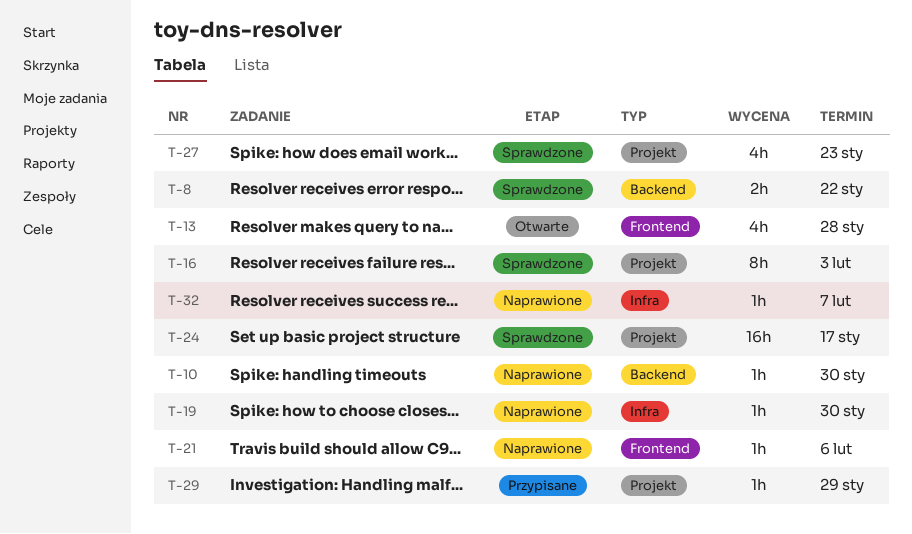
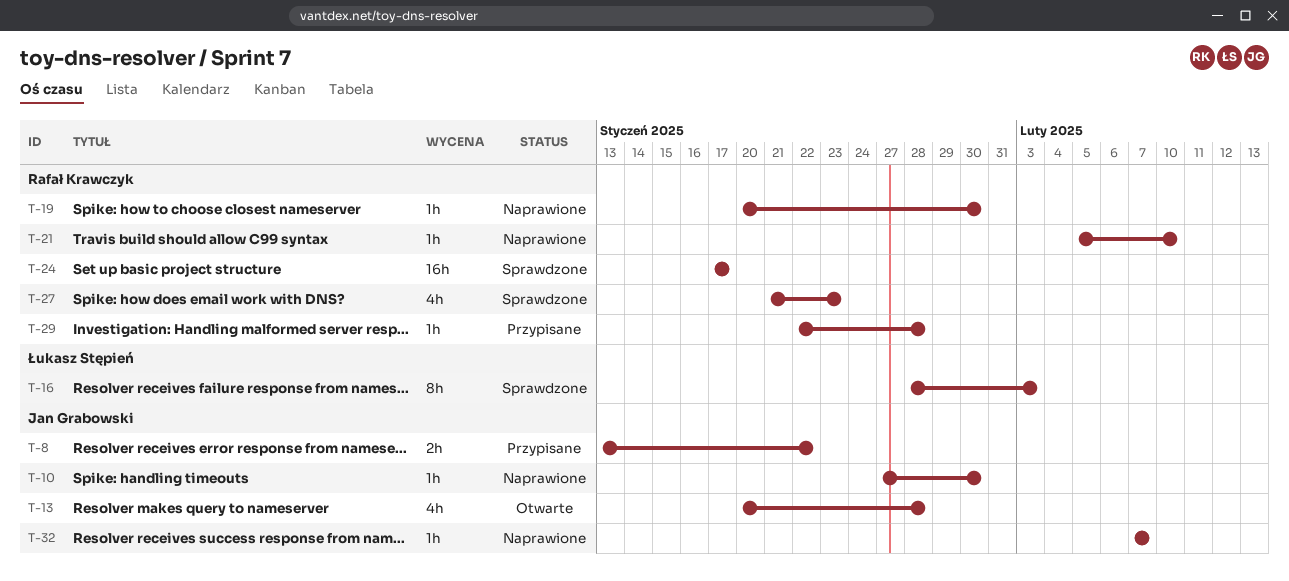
T-8, status: Sprawdzone -> Przypisane
T-21, due: Feb 6 -> Feb 10
T-29, due: Jan 29 -> Jan 28

